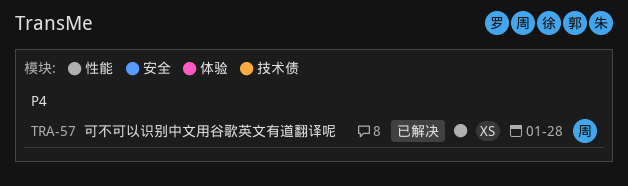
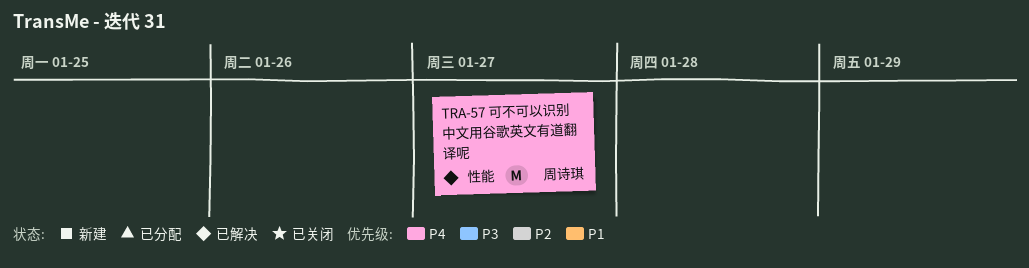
TRA-57, estimate: XS -> M
TRA-57, due: Jan 28 -> Jan 27

